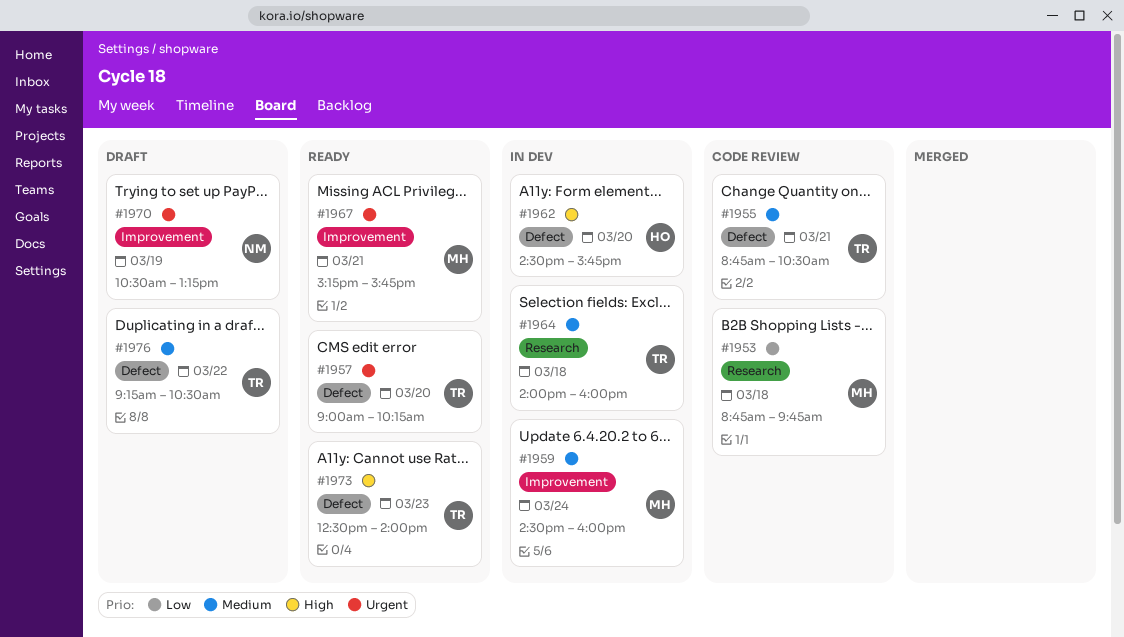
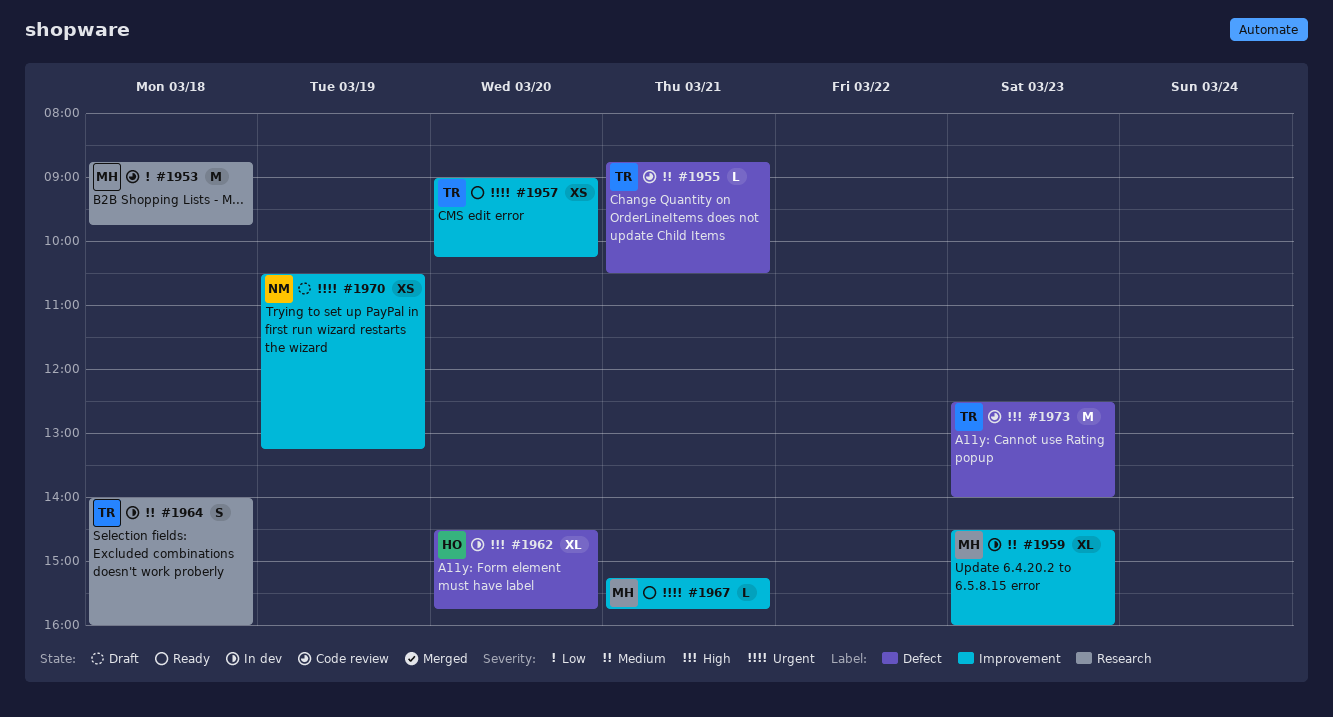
#1957, label: Defect -> Improvement
#1959, day: Mar 24 -> Mar 23
#1973, status: Ready -> Code review
#1976: present -> none

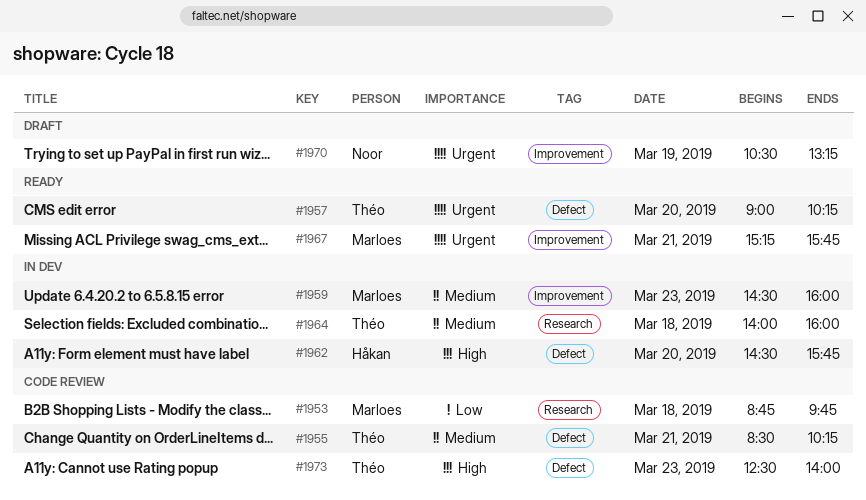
#1955, begins: 08:45 -> 08:30
#1955, ends: 10:30 -> 10:15
#1957, label: Improvement -> Defect

